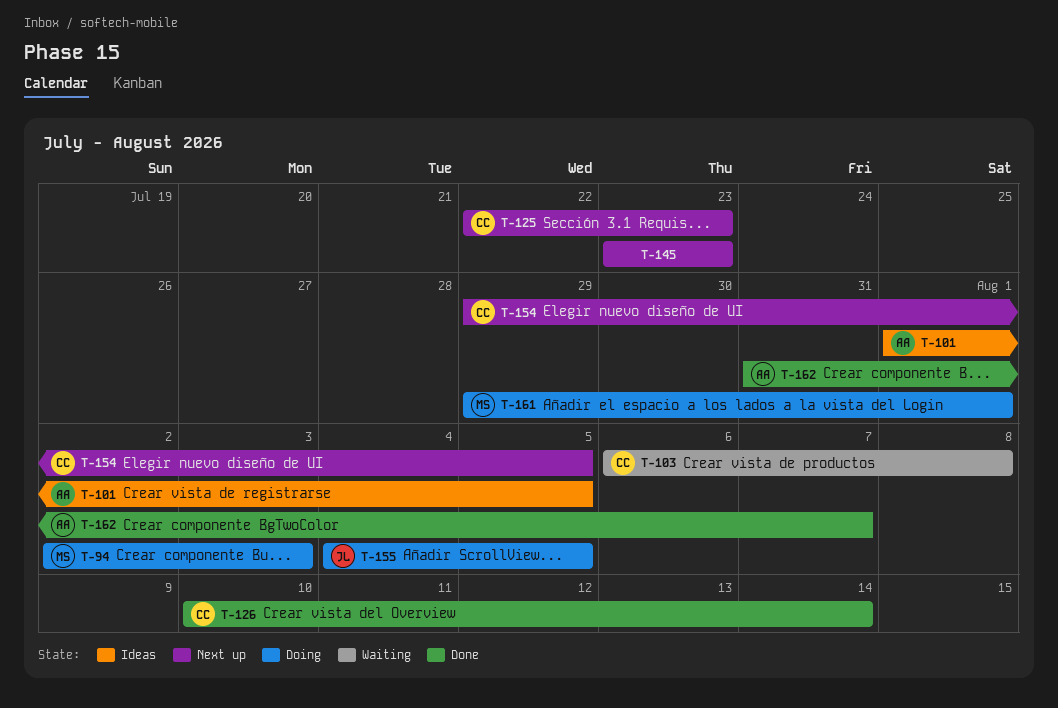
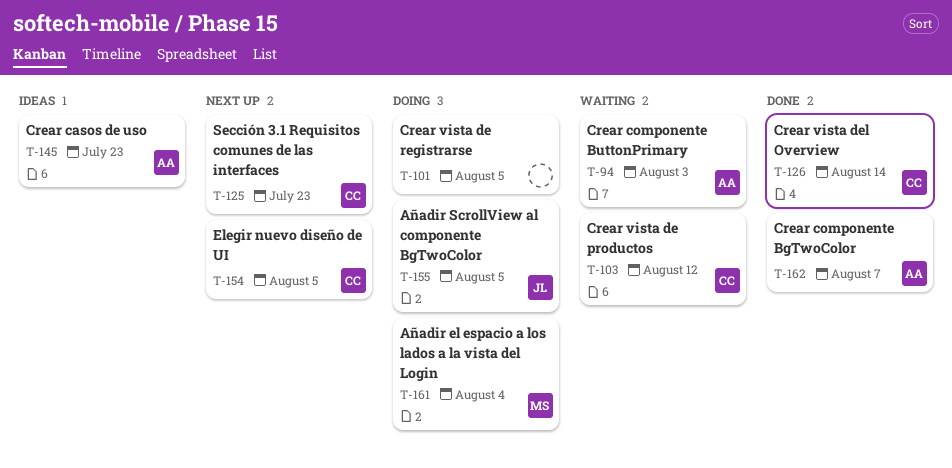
T-94, status: Doing -> Waiting
T-94, owner: MS -> AA
T-101, status: Ideas -> Doing
T-101, owner: AA -> none
T-103, due: Aug 8 -> Aug 12
T-145, status: Next up -> Ideas
T-145, owner: none -> AA
T-161, due: Aug 1 -> Aug 4

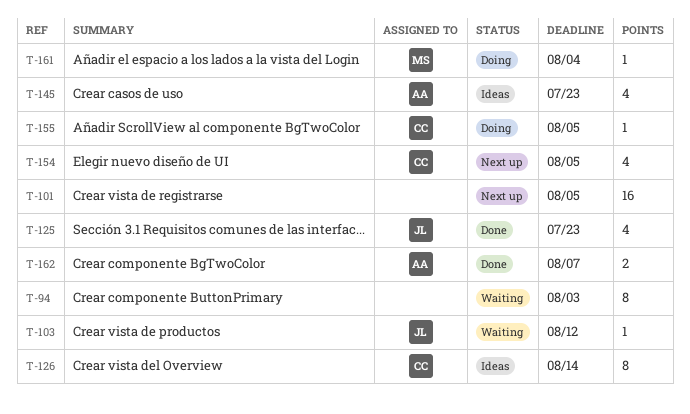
T-94, owner: AA -> none
T-101, status: Doing -> Next up
T-103, owner: CC -> JL
T-125, status: Next up -> Done
T-125, owner: CC -> JL
T-126, status: Done -> Ideas
T-155, owner: JL -> CC

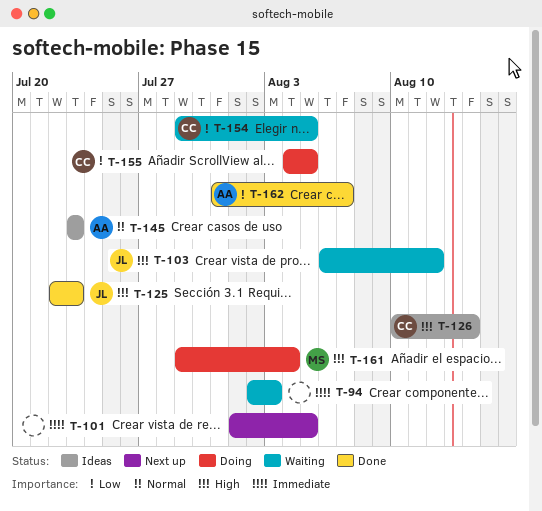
T-154, status: Next up -> Waiting

